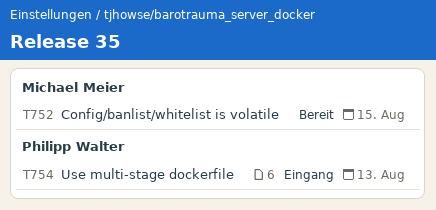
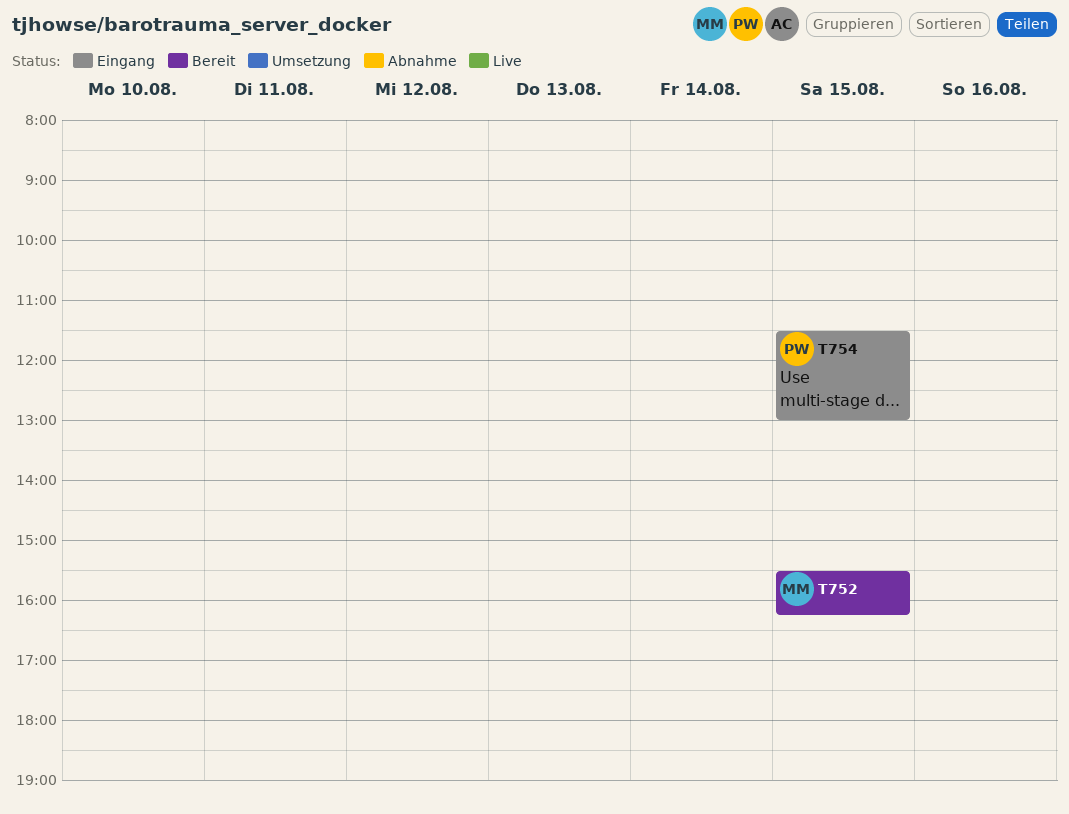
T754, day: Aug 13 -> Aug 15

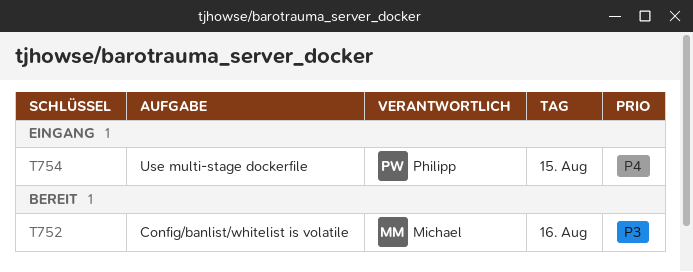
T752, day: Aug 15 -> Aug 16

